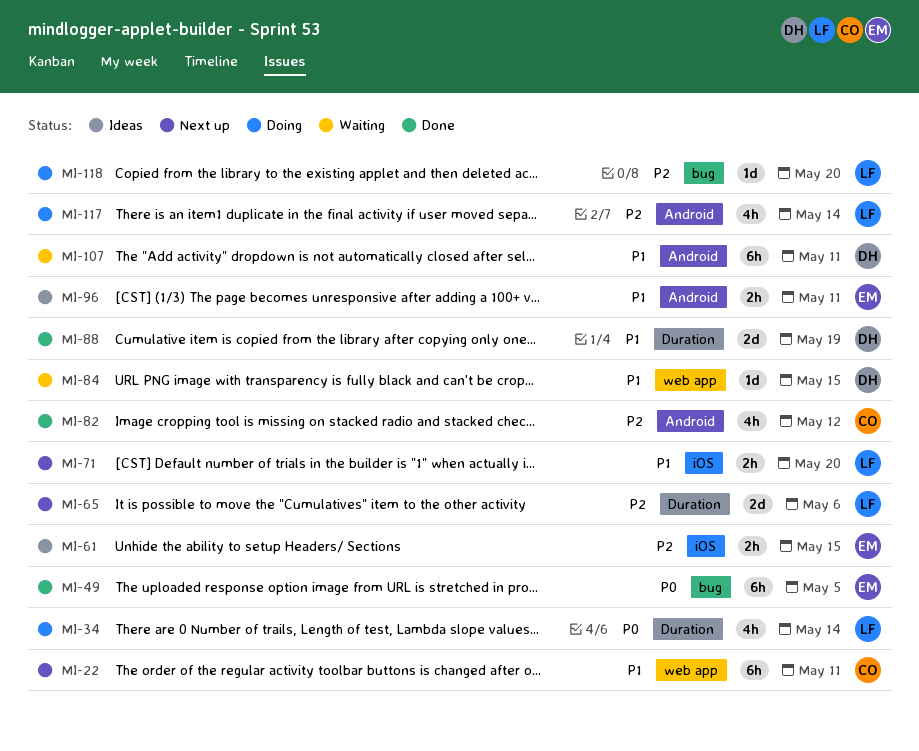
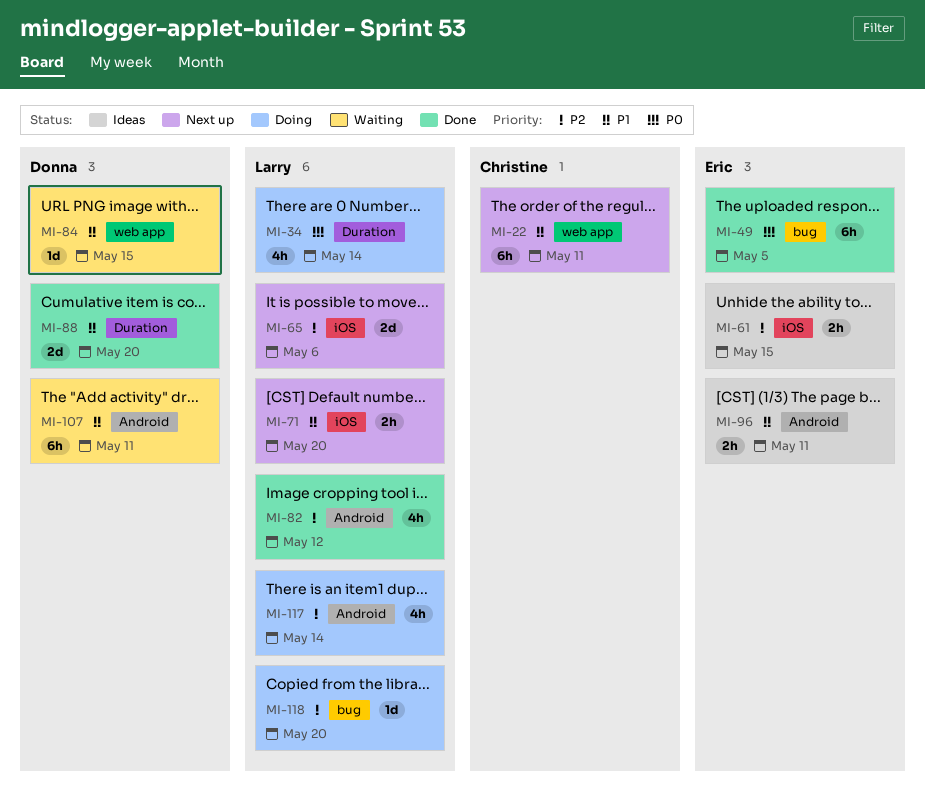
MI-65, label: Duration -> iOS
MI-82, owner: Christine -> Larry
MI-88, due: May 19 -> May 20

